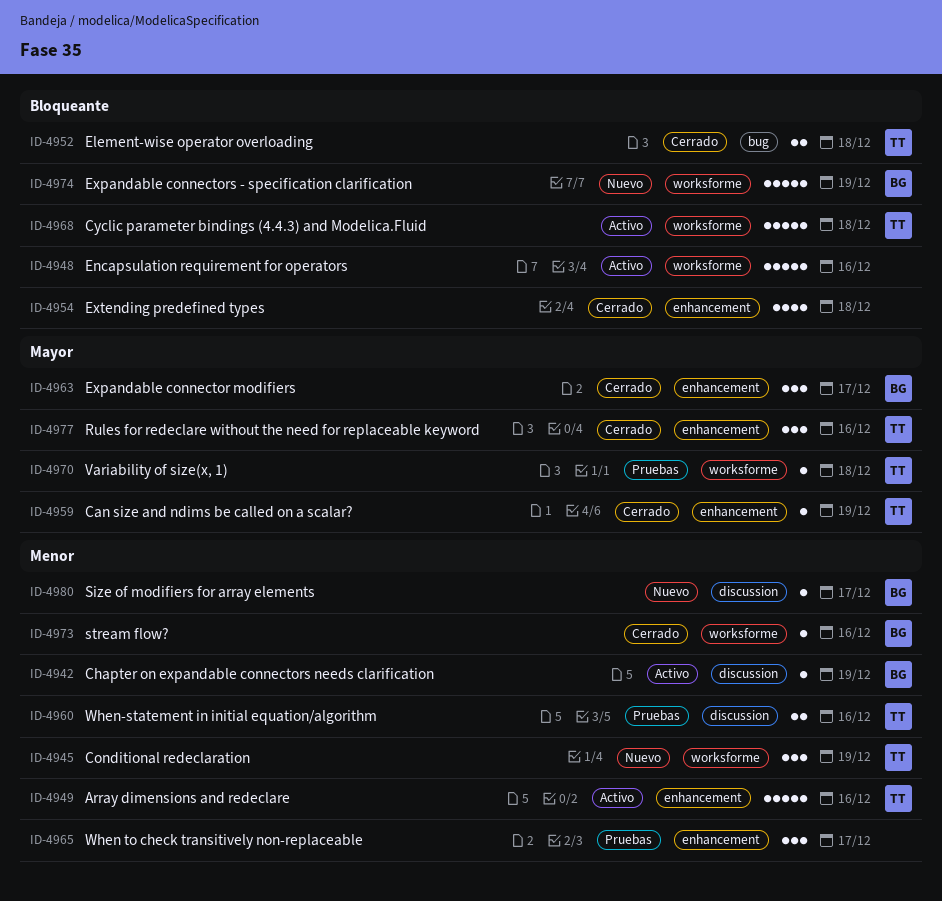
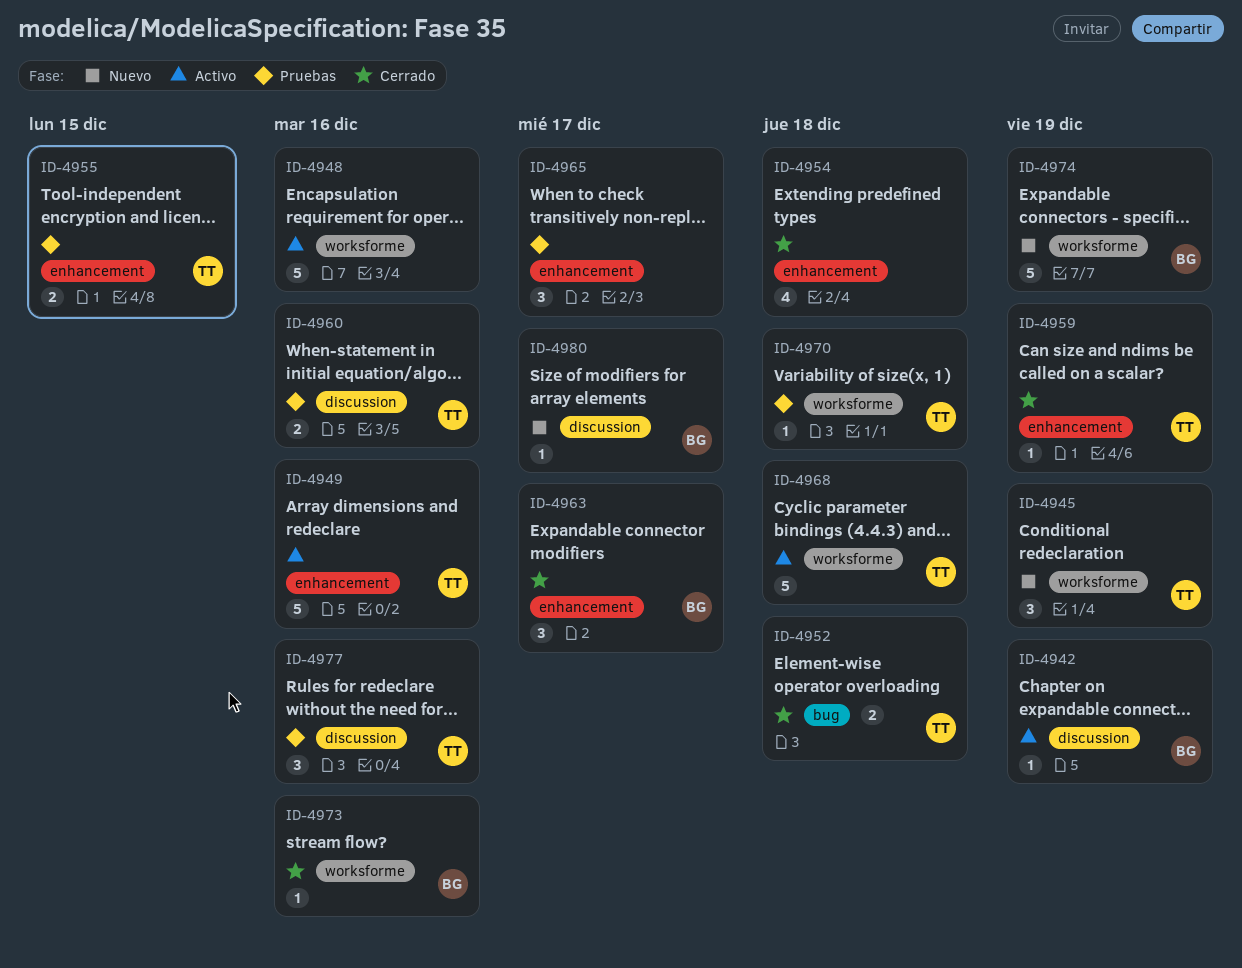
ID-4955: none -> present
ID-4977, status: Cerrado -> Pruebas
ID-4977, label: enhancement -> discussion

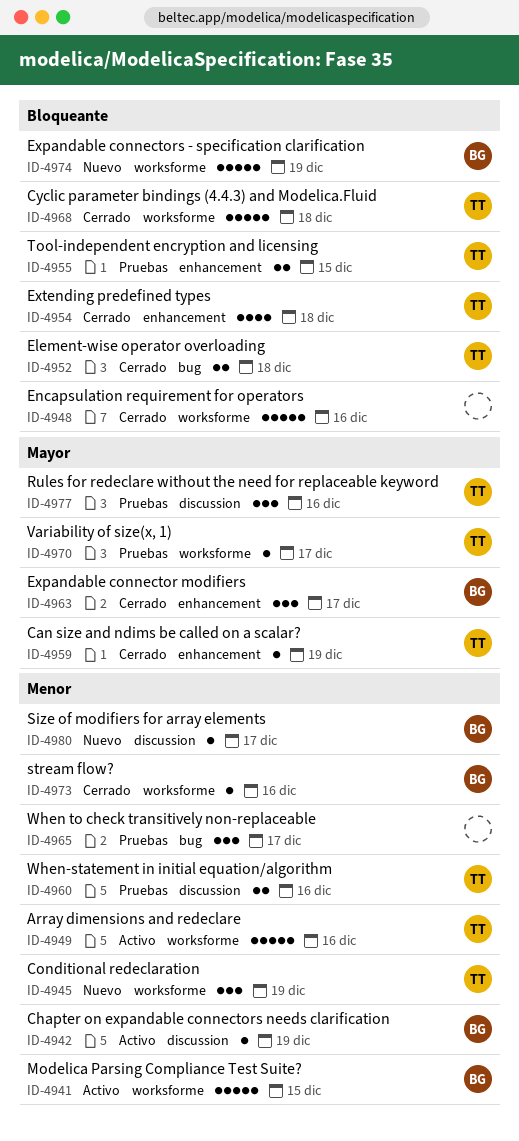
ID-4941: none -> present
ID-4948, status: Activo -> Cerrado
ID-4949, label: enhancement -> worksforme
ID-4954, owner: none -> TT
ID-4965, label: enhancement -> bug
ID-4968, status: Activo -> Cerrado
ID-4970, due: Dec 18 -> Dec 17

